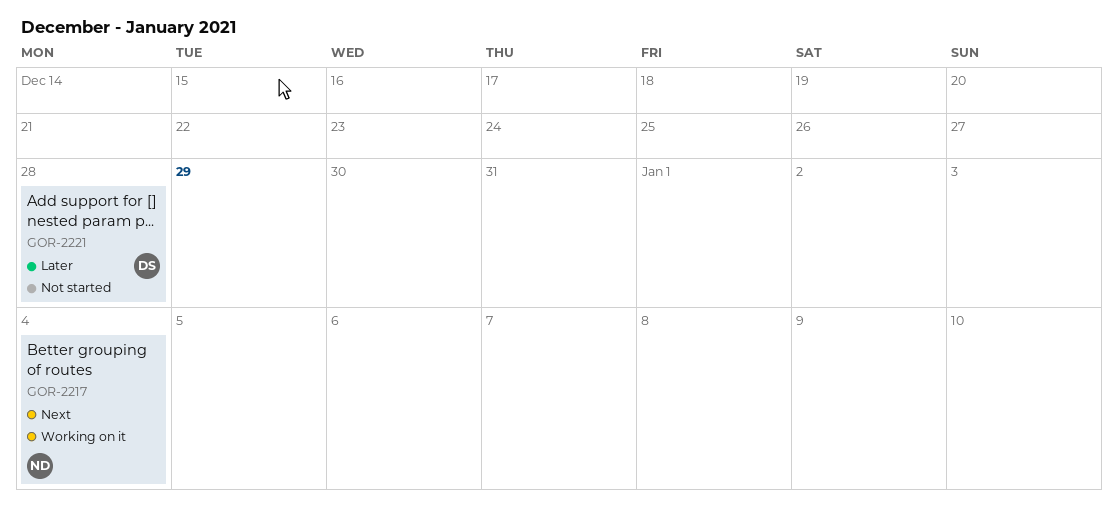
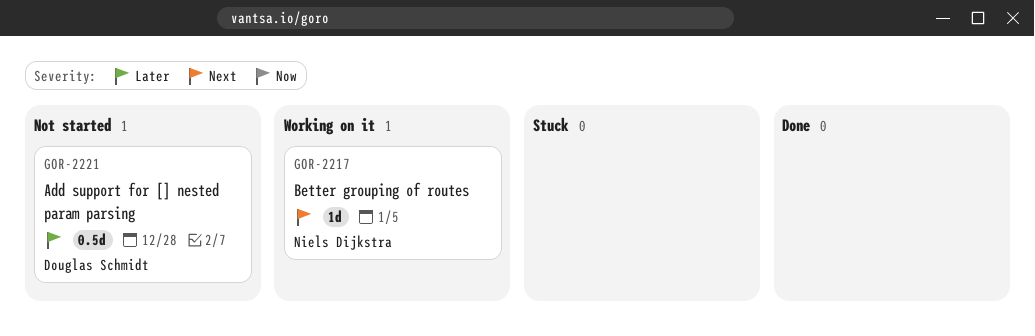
GOR-2217, due: Jan 4 -> Jan 5

